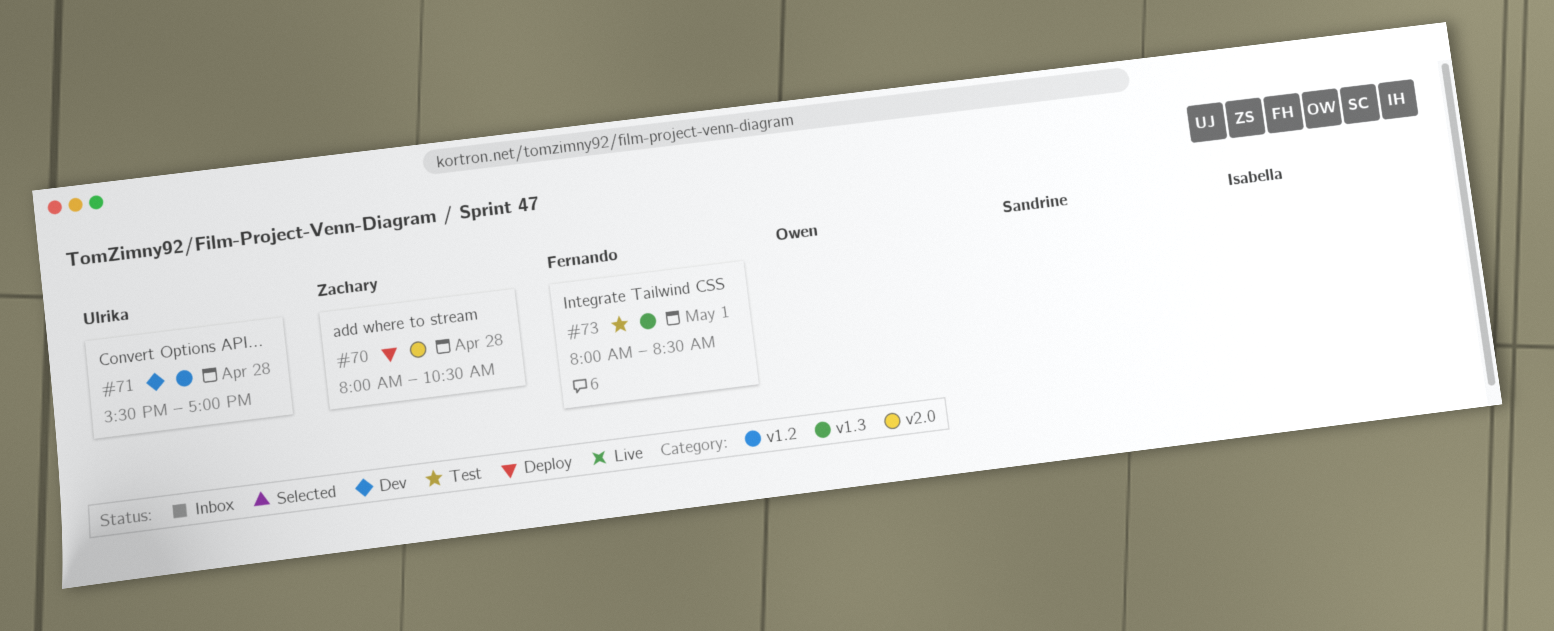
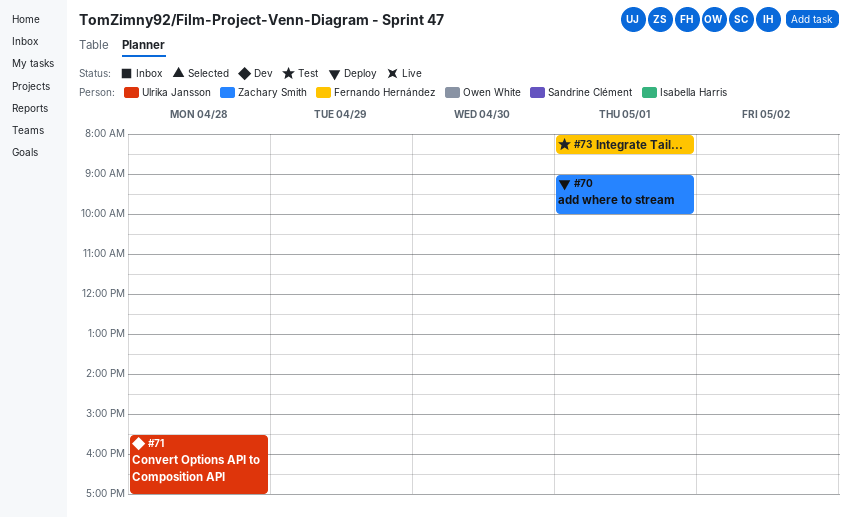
#70, day: Apr 28 -> May 1
#70, begins: 08:00 -> 09:00
#70, ends: 10:30 -> 10:00

